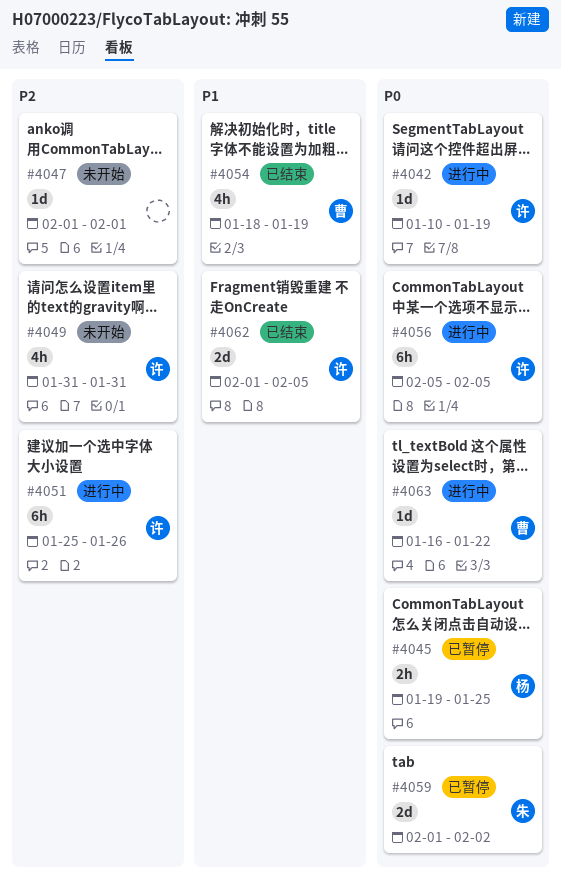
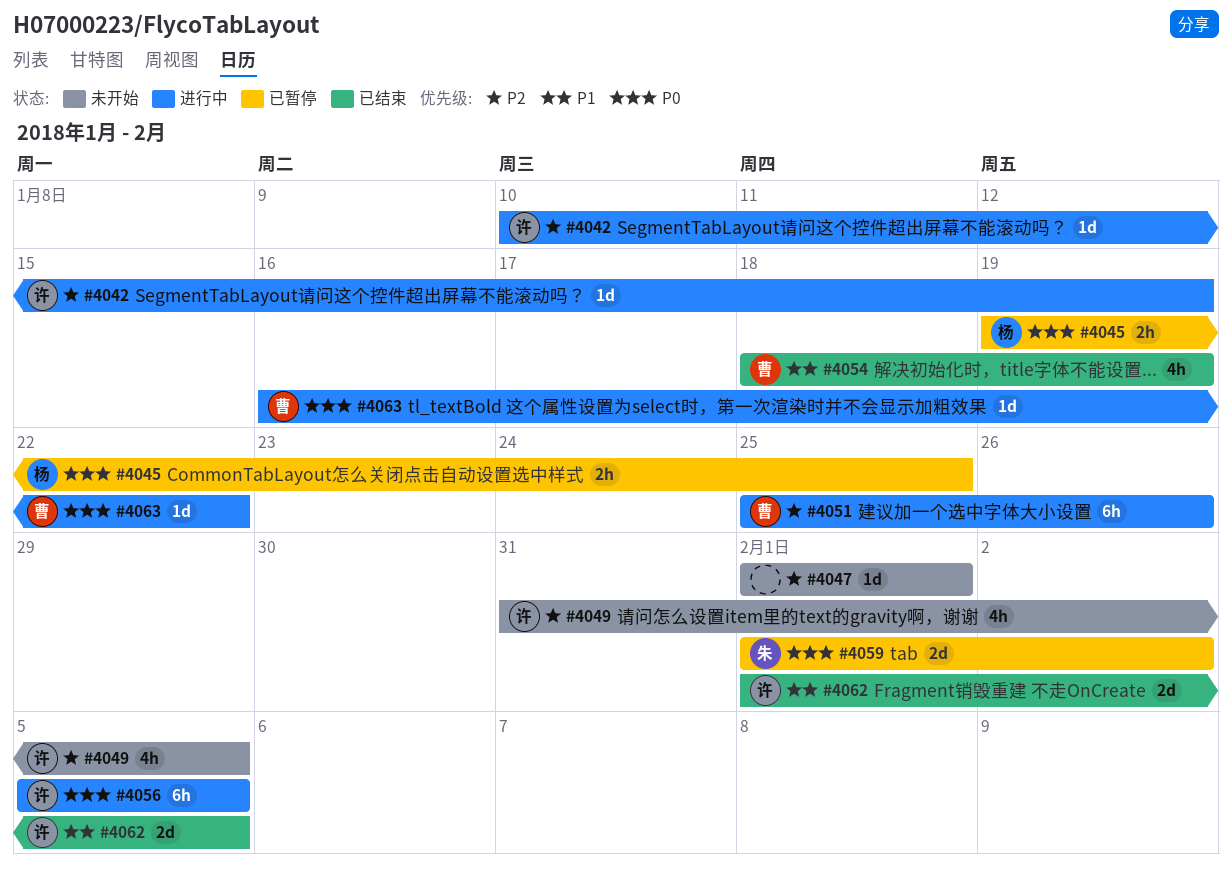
#4042, priority: P0 -> P2
#4049, due: Jan 31 -> Feb 5
#4051, owner: 许 -> 曹

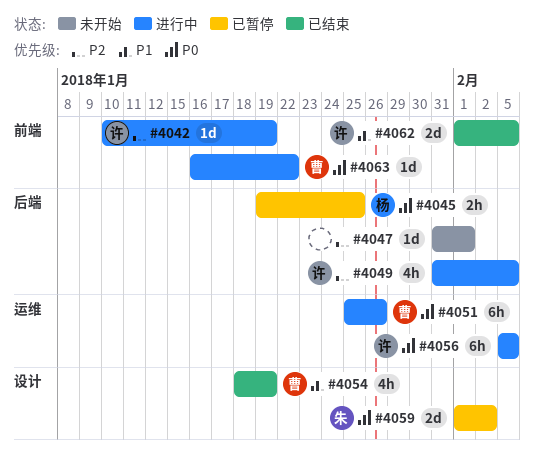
#4047, start: Feb 1 -> Jan 31
#4049, status: 未开始 -> 进行中
#4051, priority: P2 -> P0

